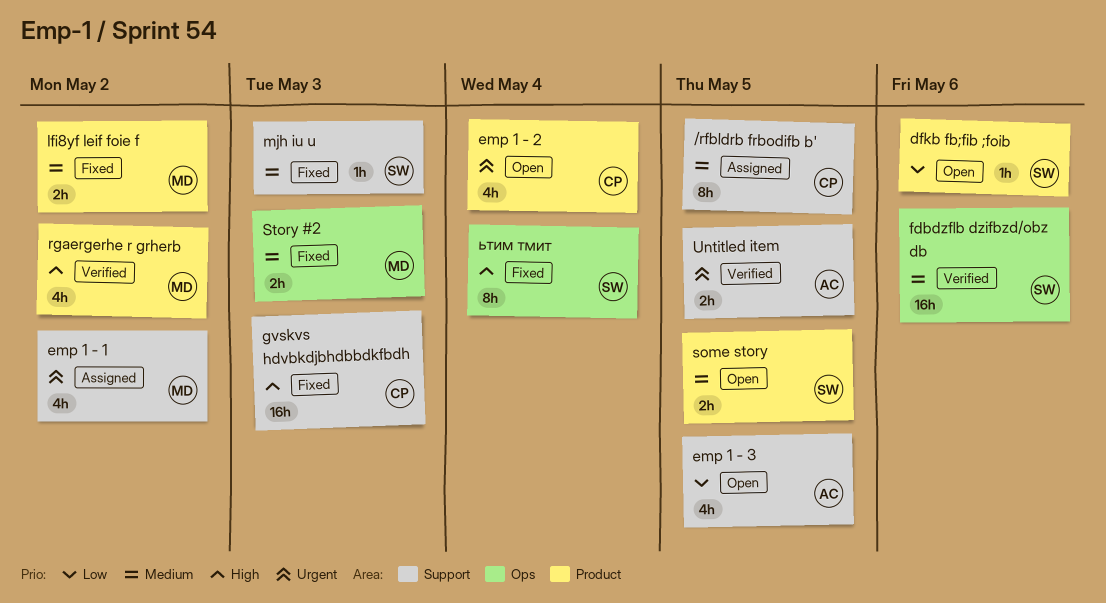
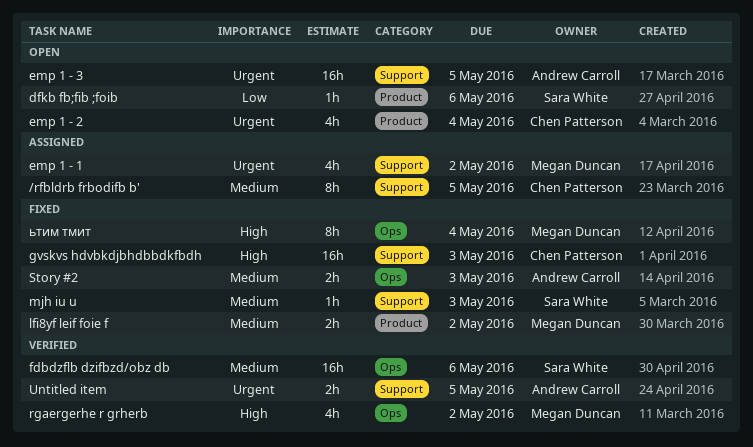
emp 1 - 3, priority: Low -> Urgent
emp 1 - 3, estimate: 4h -> 16h
rgaergerhe r grherb, label: Product -> Ops
some story: present -> none
Story #2, owner: Megan Duncan -> Andrew Carroll
ьтим тмит, owner: Sara White -> Megan Duncan

